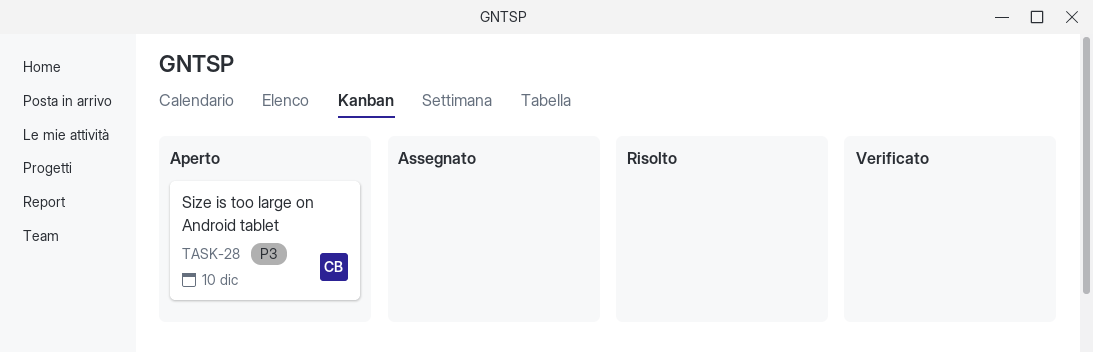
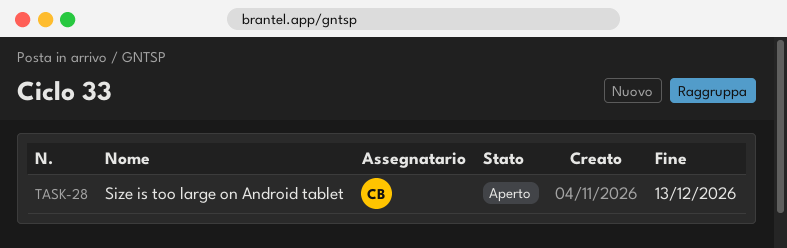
TASK-28, due: Dec 10 -> Dec 13

